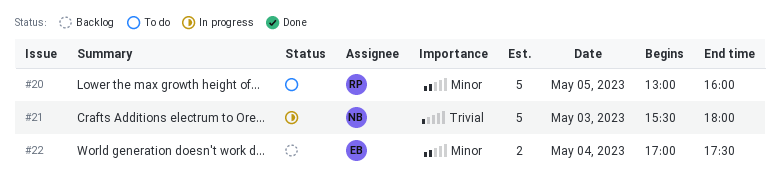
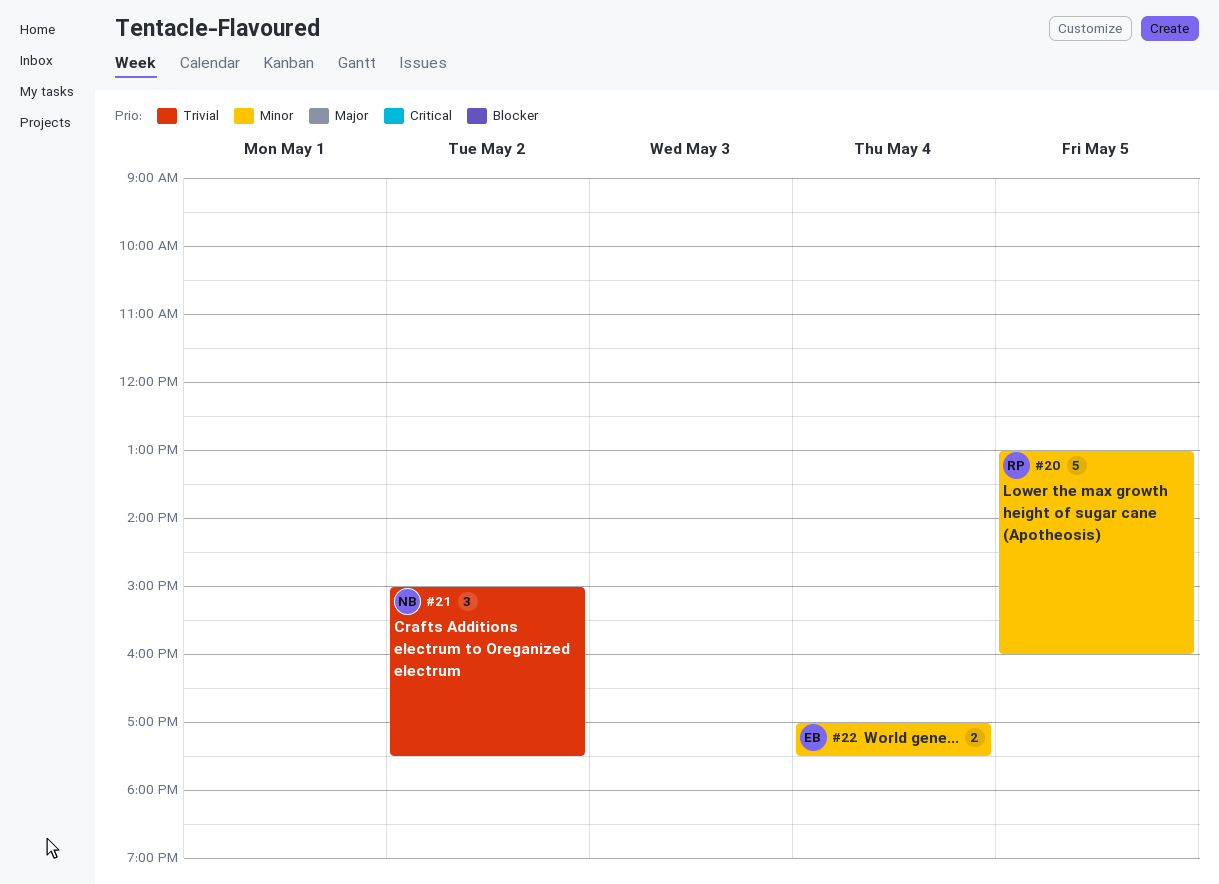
#21, estimate: 5 -> 3
#21, day: May 3 -> May 2
#21, begins: 15:30 -> 15:00
#21, ends: 18:00 -> 17:30

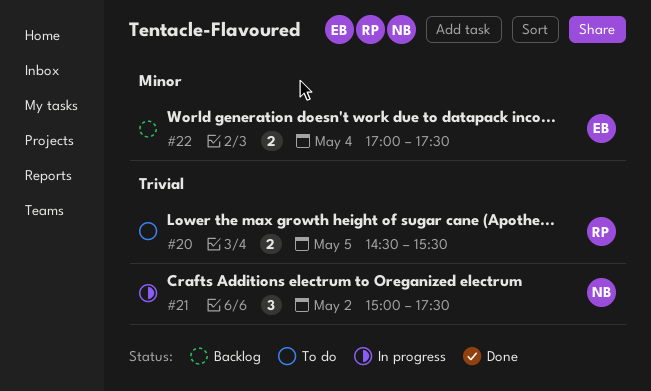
#20, priority: Minor -> Trivial
#20, estimate: 5 -> 2
#20, begins: 13:00 -> 14:30
#20, ends: 16:00 -> 15:30

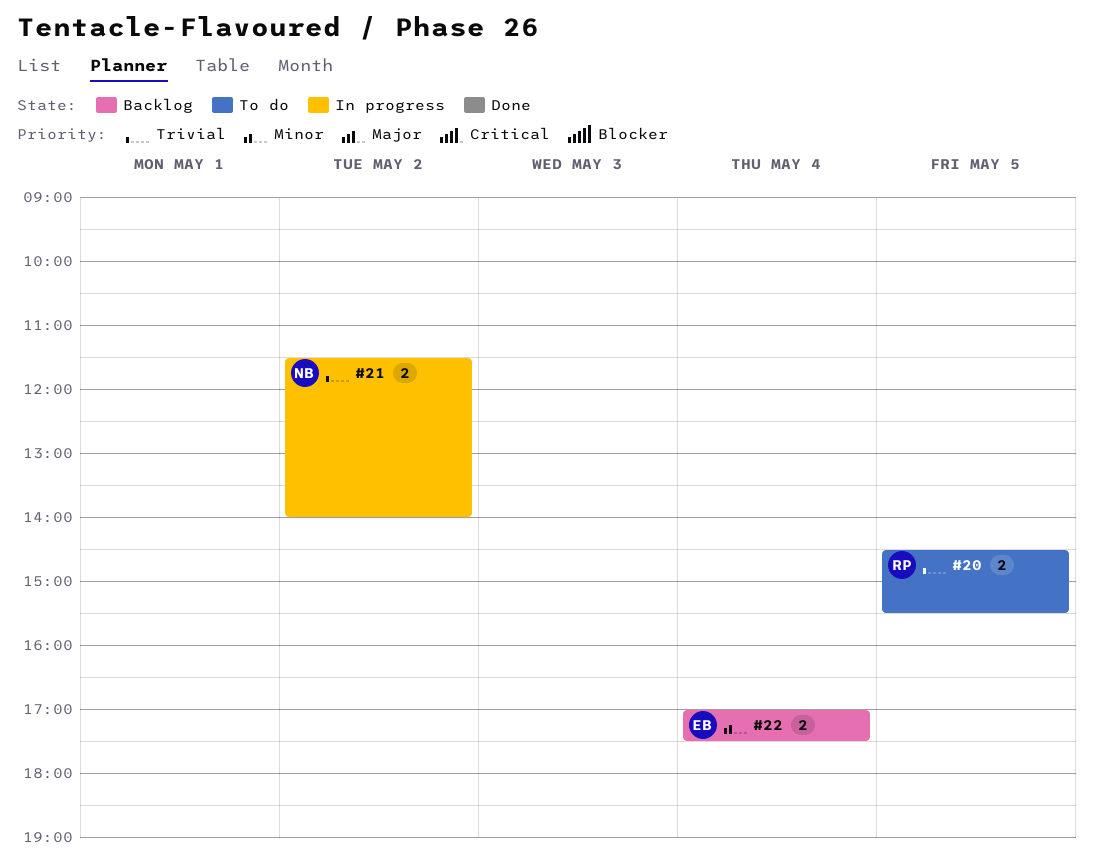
#21, estimate: 3 -> 2
#21, begins: 15:00 -> 11:30
#21, ends: 17:30 -> 14:00

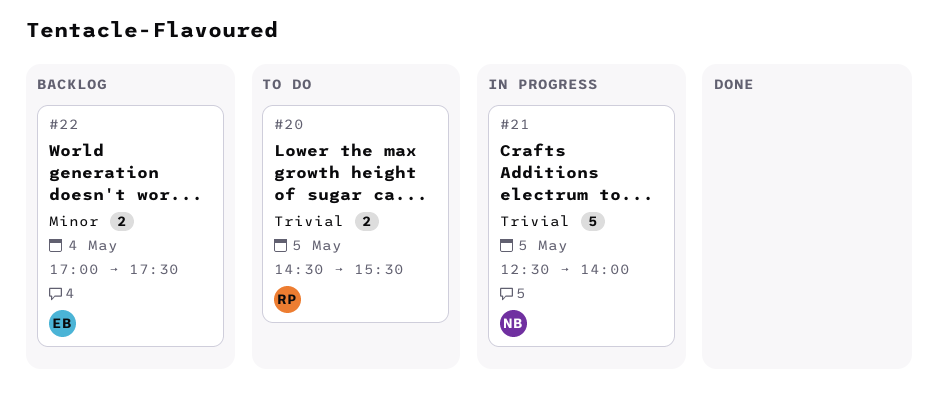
#21, estimate: 2 -> 5
#21, day: May 2 -> May 5
#21, begins: 11:30 -> 12:30

